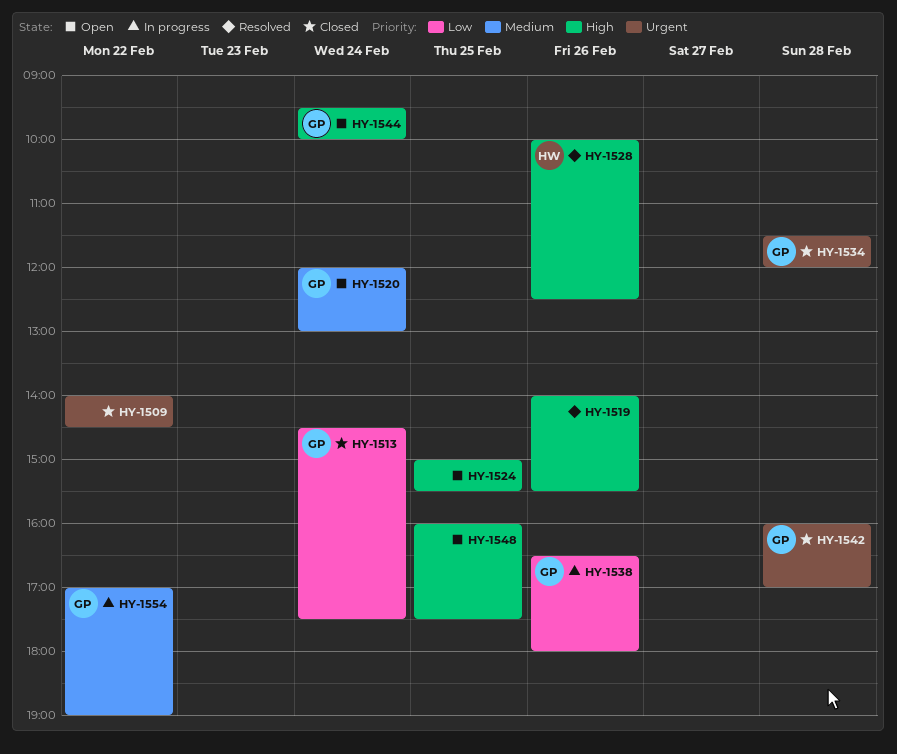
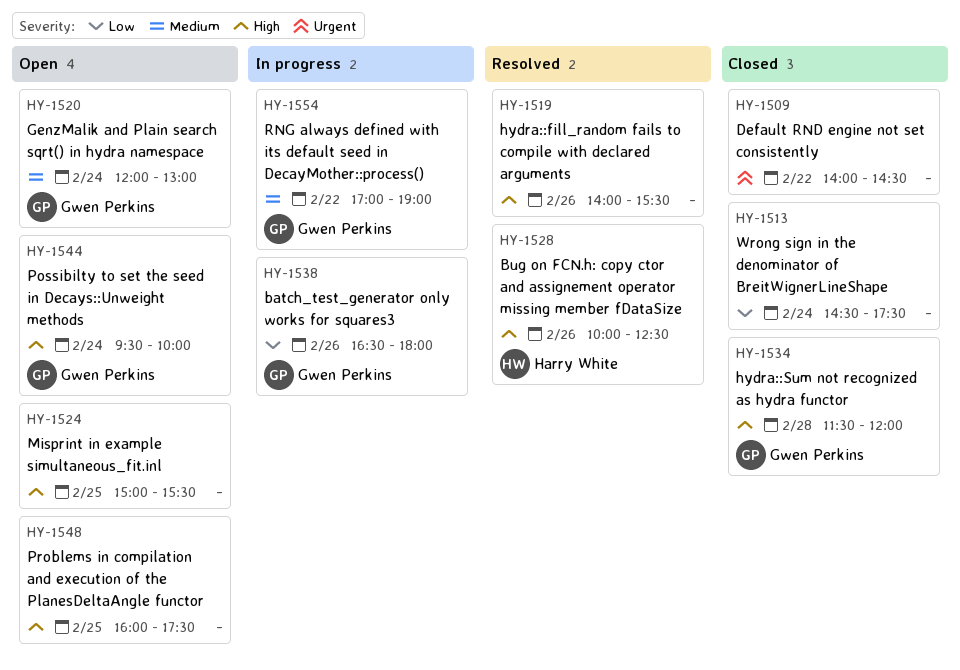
HY-1513, owner: Gwen Perkins -> none
HY-1534, priority: Urgent -> High
HY-1542: present -> none

